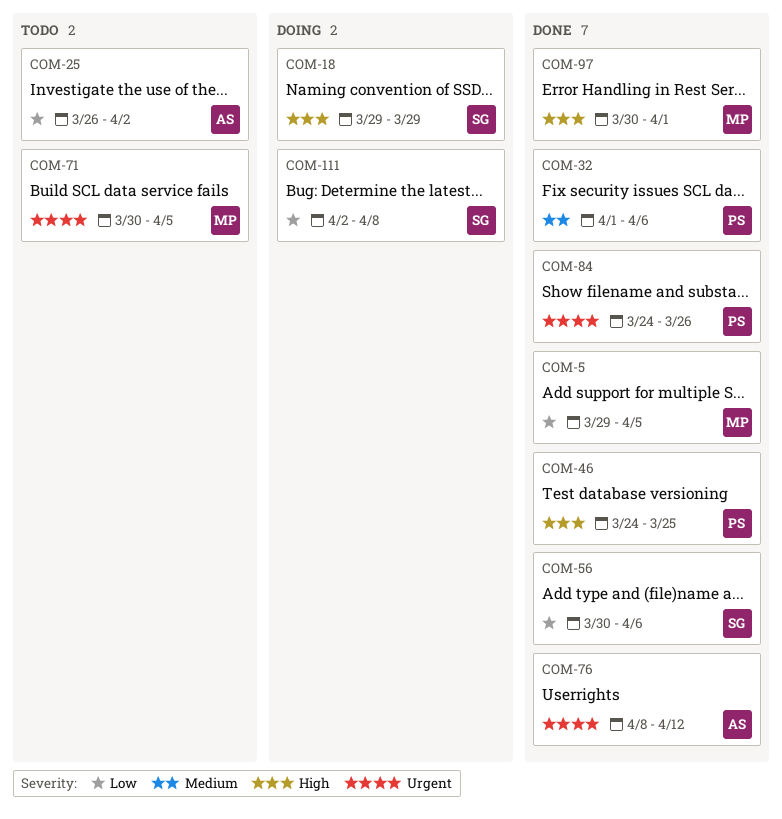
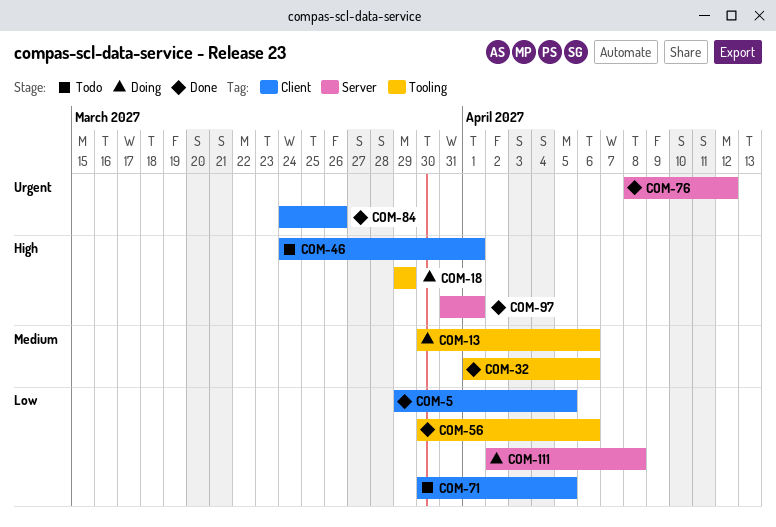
COM-13: none -> present
COM-25: present -> none
COM-46, status: Done -> Todo
COM-46, due: Mar 25 -> Apr 1
COM-71, priority: Urgent -> Low
COM-97, start: Mar 30 -> Mar 31

